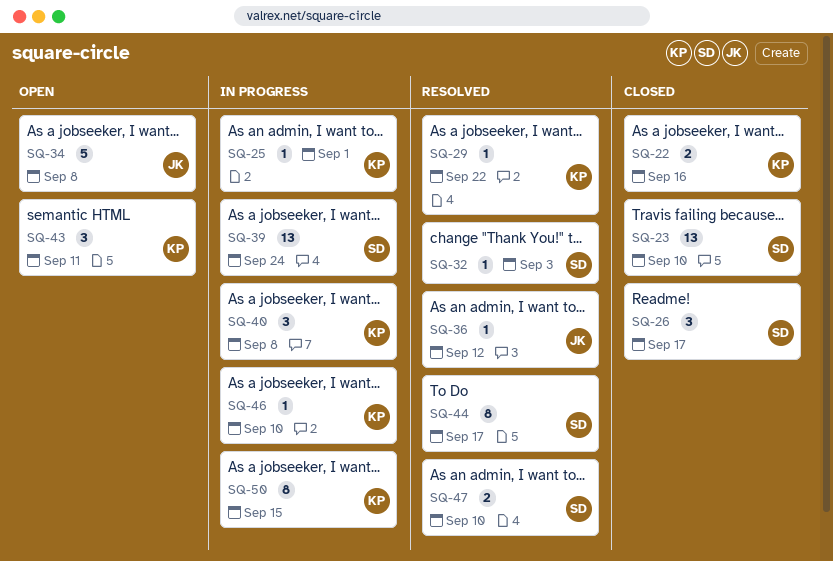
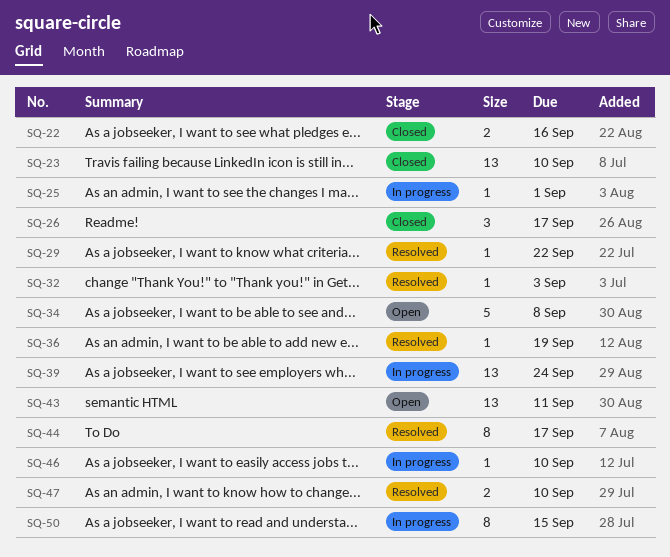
SQ-36, due: Sep 12 -> Sep 19
SQ-40: present -> none
SQ-43, estimate: 3 -> 13

